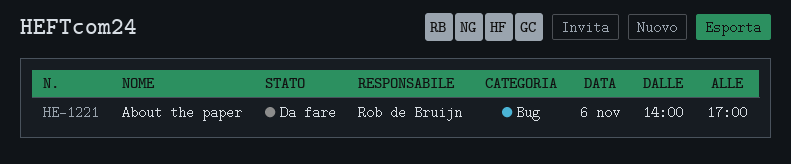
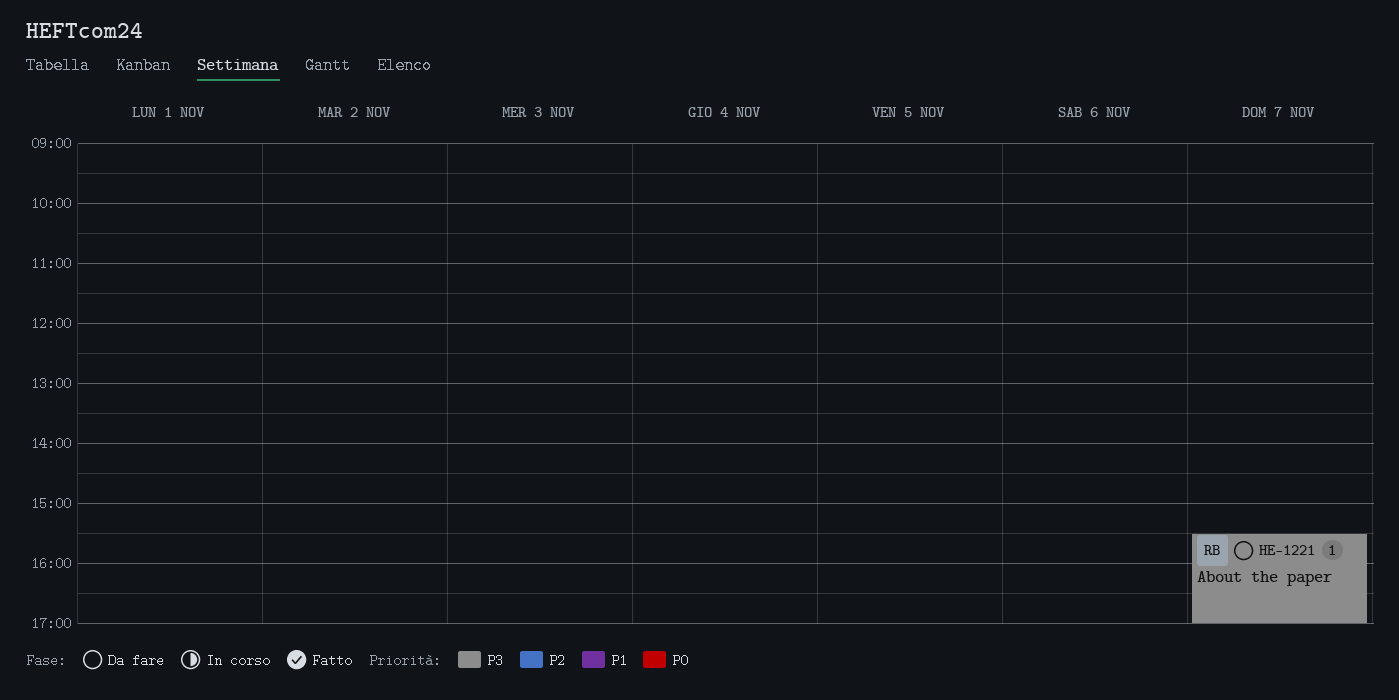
HE-1221, day: Nov 6 -> Nov 7
HE-1221, begins: 14:00 -> 15:30

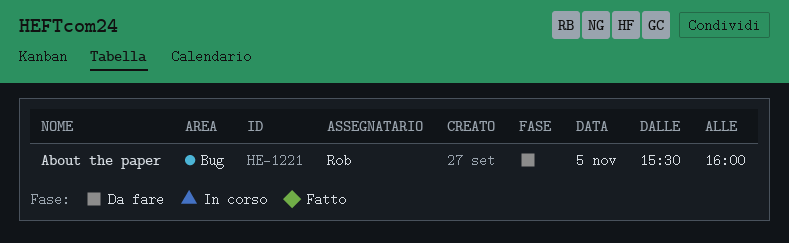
HE-1221, day: Nov 7 -> Nov 5
HE-1221, ends: 17:00 -> 16:00

